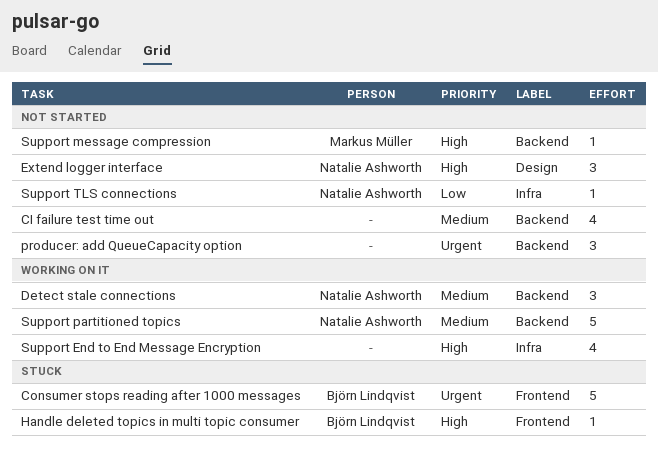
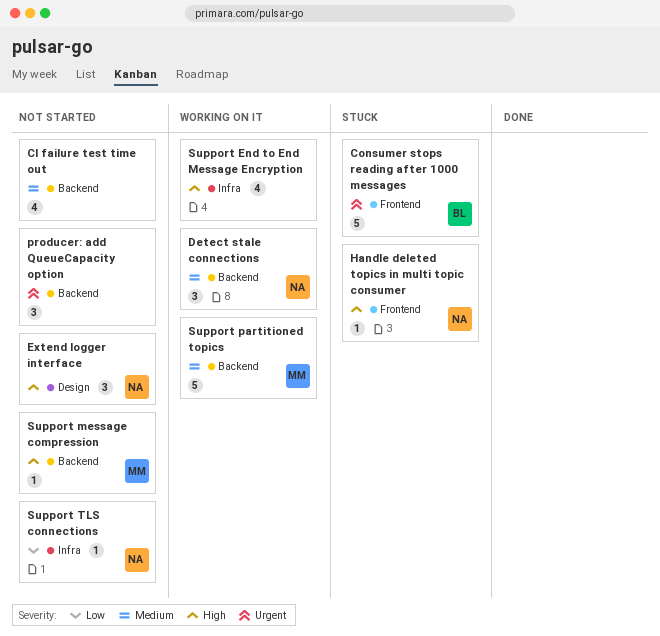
Handle deleted topics in multi topic consumer, owner: Björn Lindqvist -> Natalie Ashworth
Support partitioned topics, owner: Natalie Ashworth -> Markus Müller

